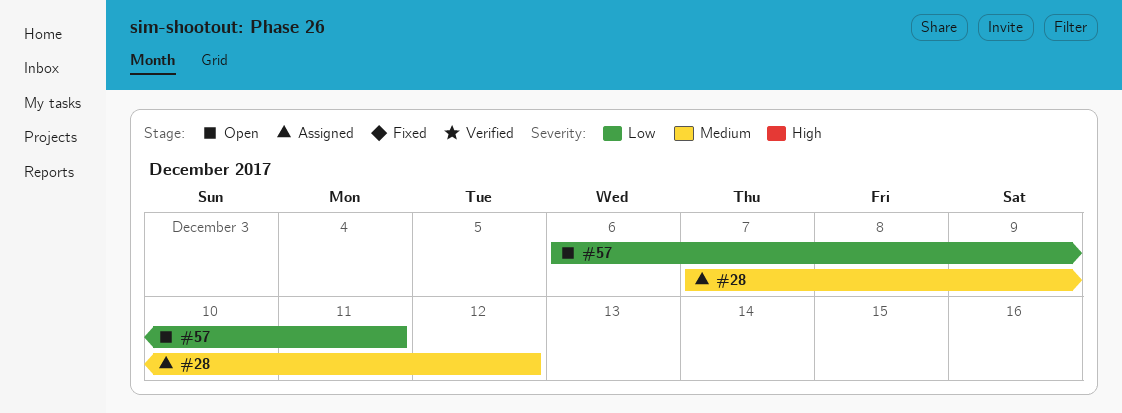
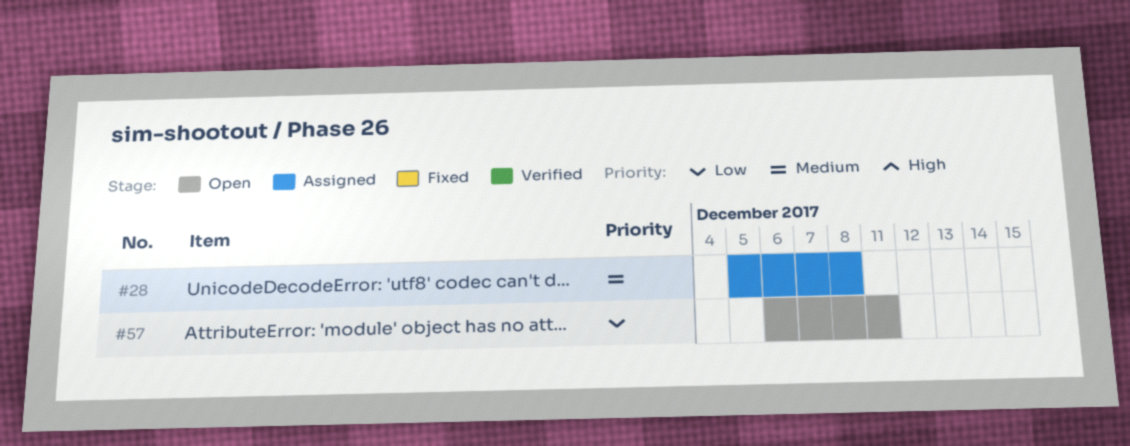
#28, start: Dec 7 -> Dec 5
#28, due: Dec 12 -> Dec 8

